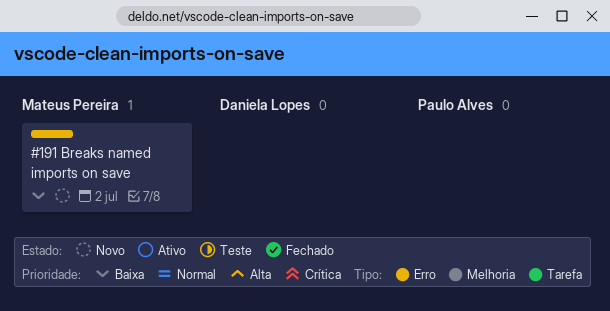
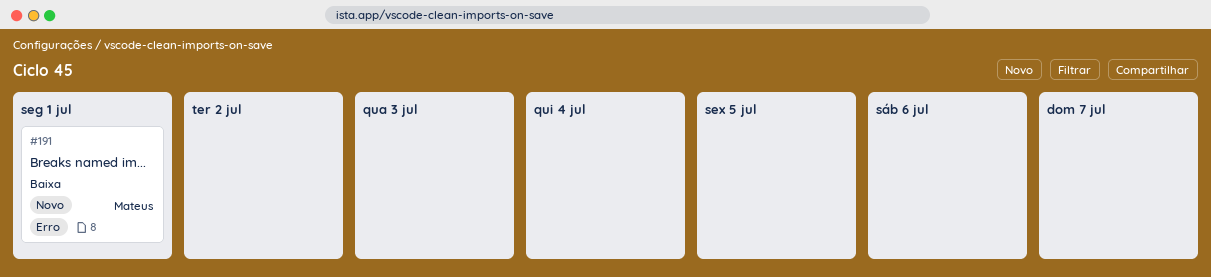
#191, due: Jul 2 -> Jul 1

